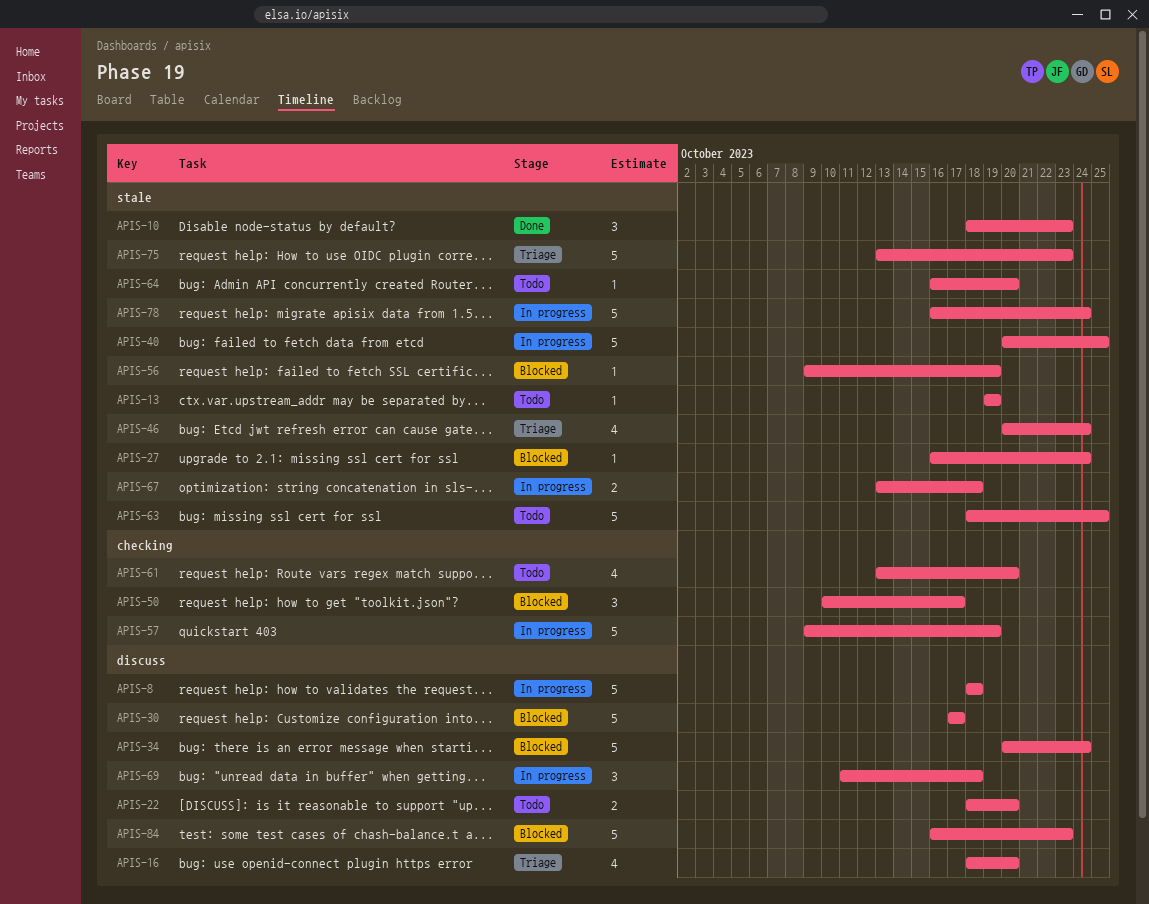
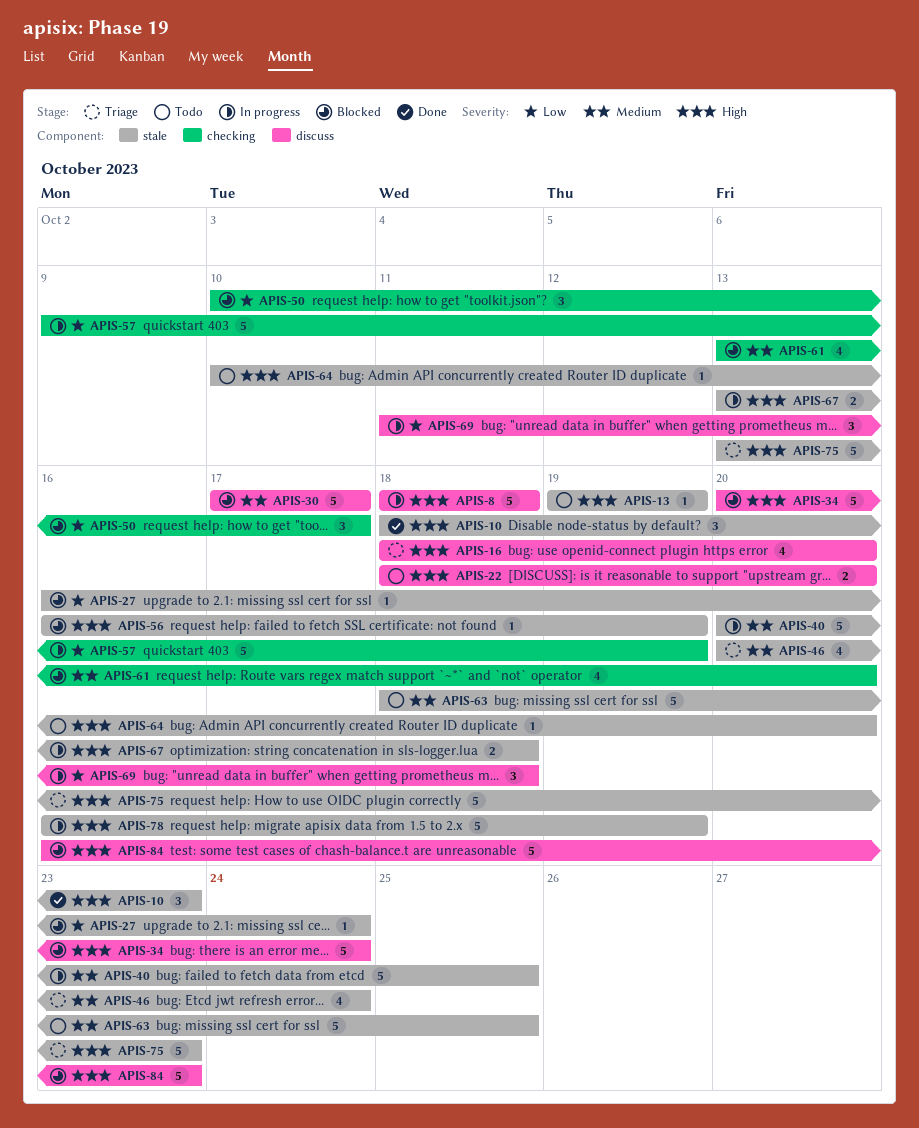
APIS-56, start: Oct 9 -> Oct 16
APIS-61, status: Todo -> Blocked
APIS-64, start: Oct 16 -> Oct 10
APIS-78, due: Oct 24 -> Oct 19

